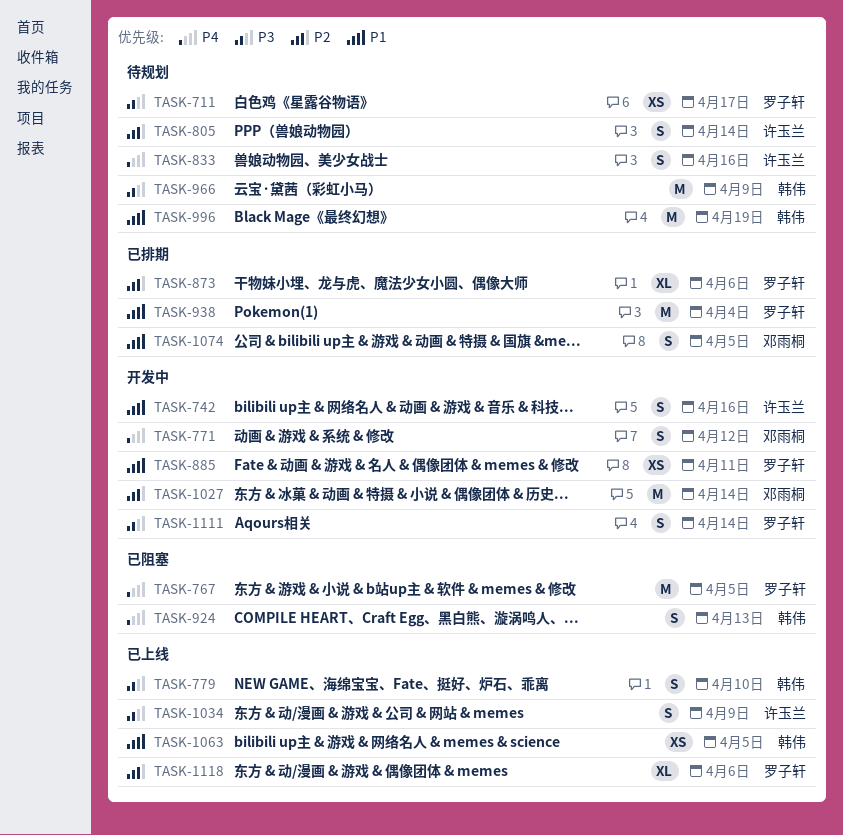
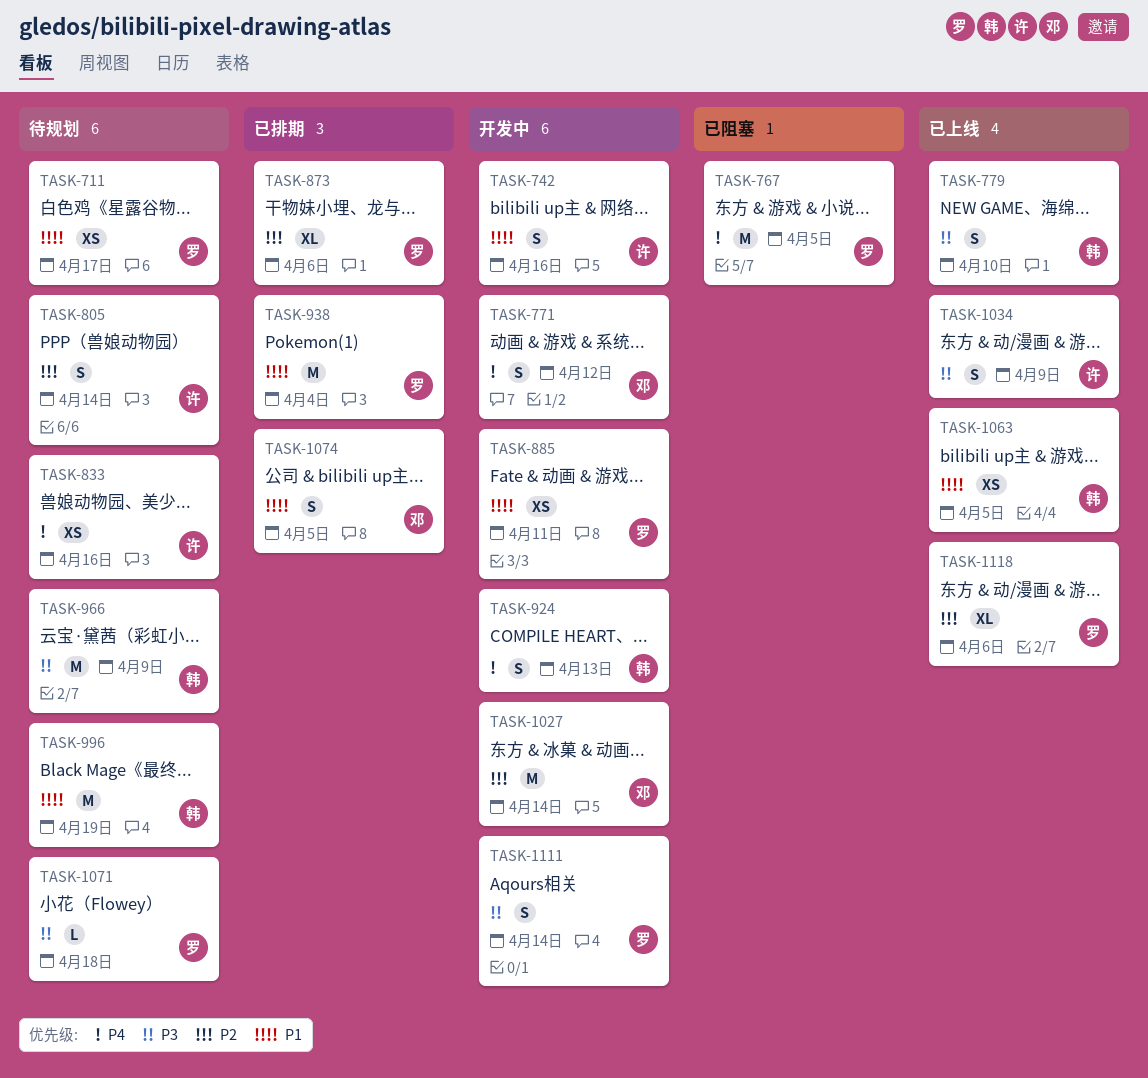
TASK-711, priority: P3 -> P1
TASK-833, estimate: S -> XS
TASK-924, status: 已阻塞 -> 开发中
TASK-1071: none -> present

